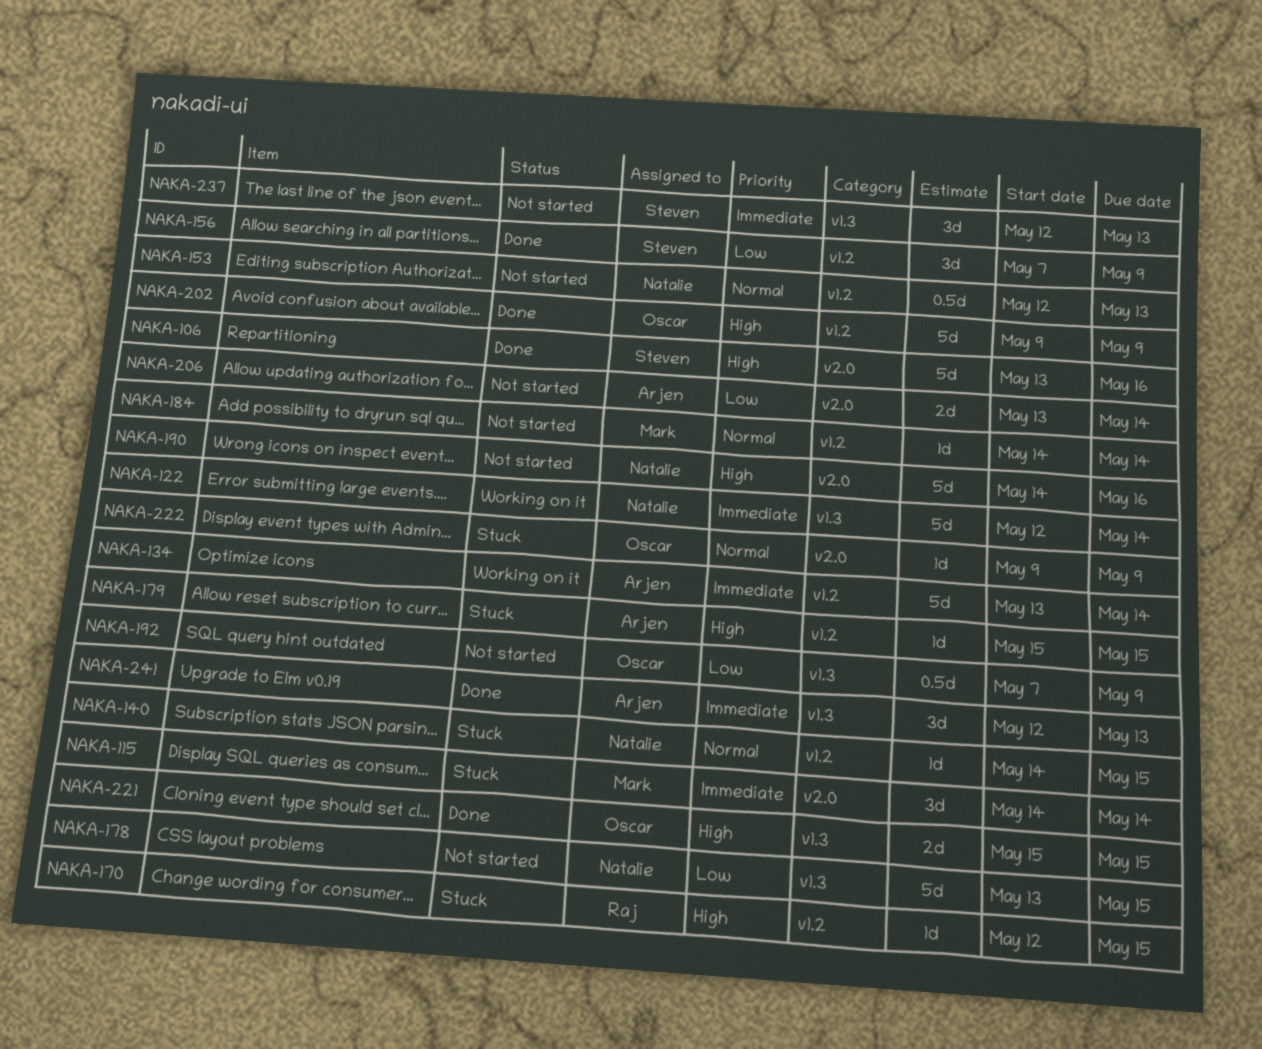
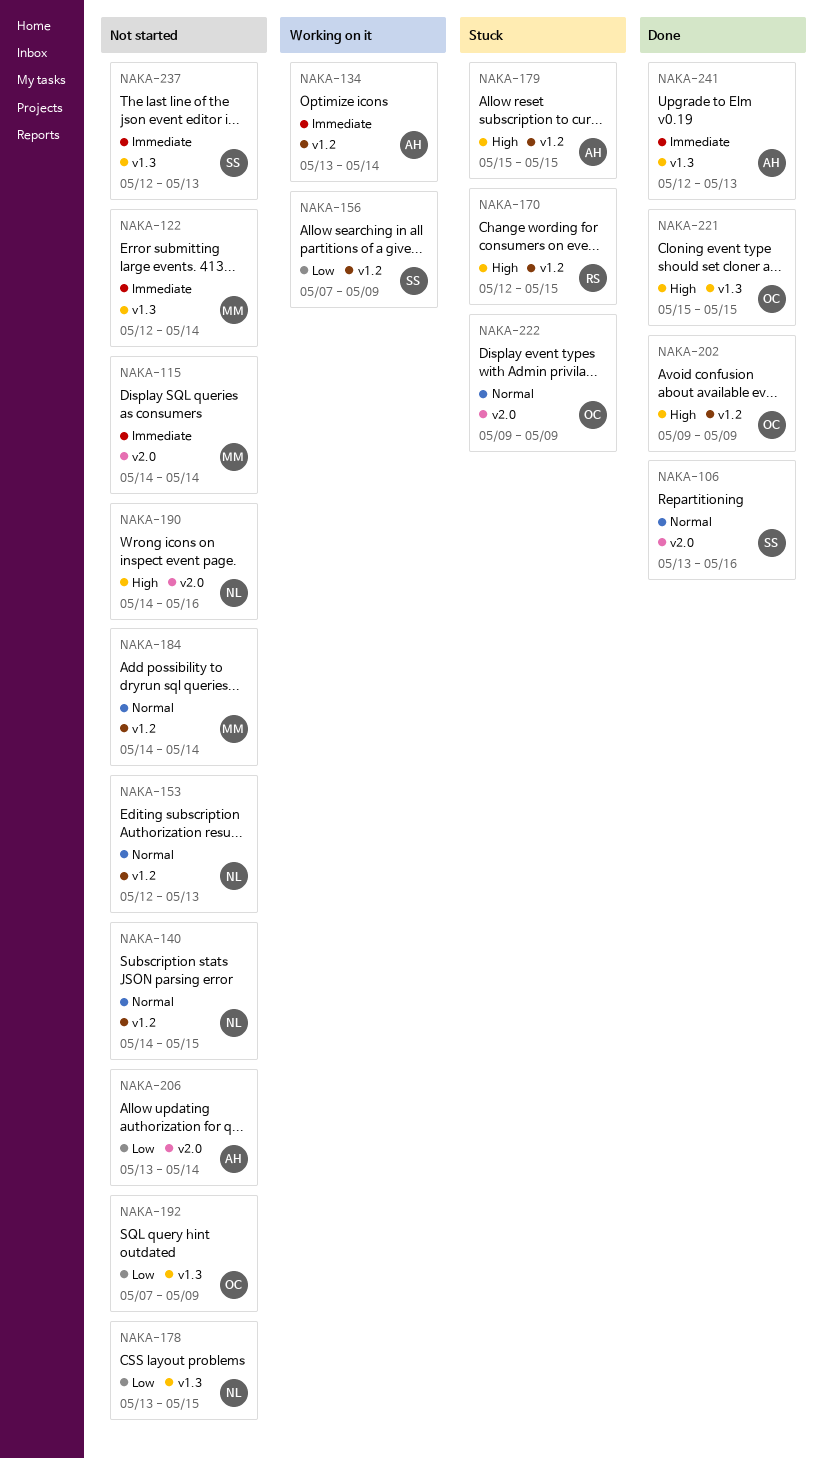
NAKA-106, priority: High -> Normal
NAKA-115, status: Stuck -> Not started
NAKA-122, status: Working on it -> Not started
NAKA-122, owner: Natalie -> Mark
NAKA-140, status: Stuck -> Not started
NAKA-156, status: Done -> Working on it

